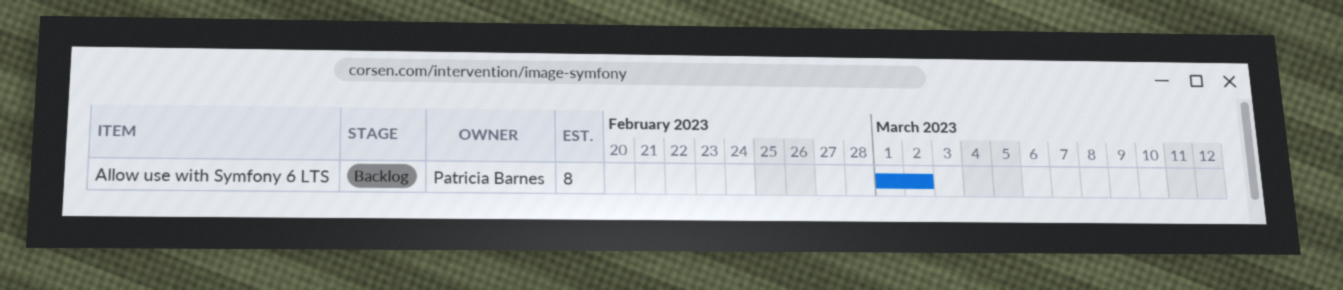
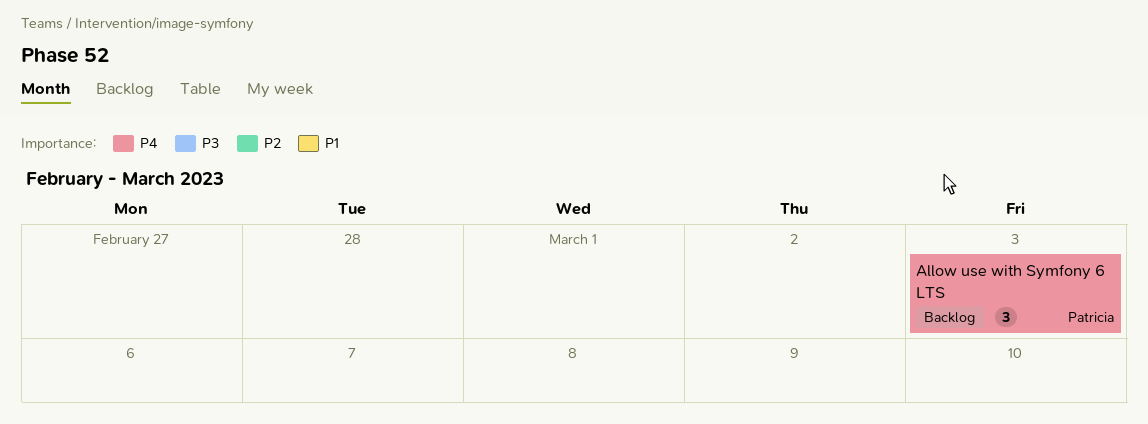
Allow use with Symfony 6 LTS, estimate: 8 -> 3
Allow use with Symfony 6 LTS, due: Mar 2 -> Mar 3

